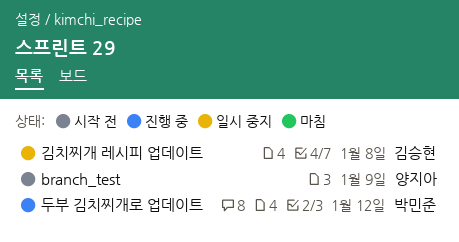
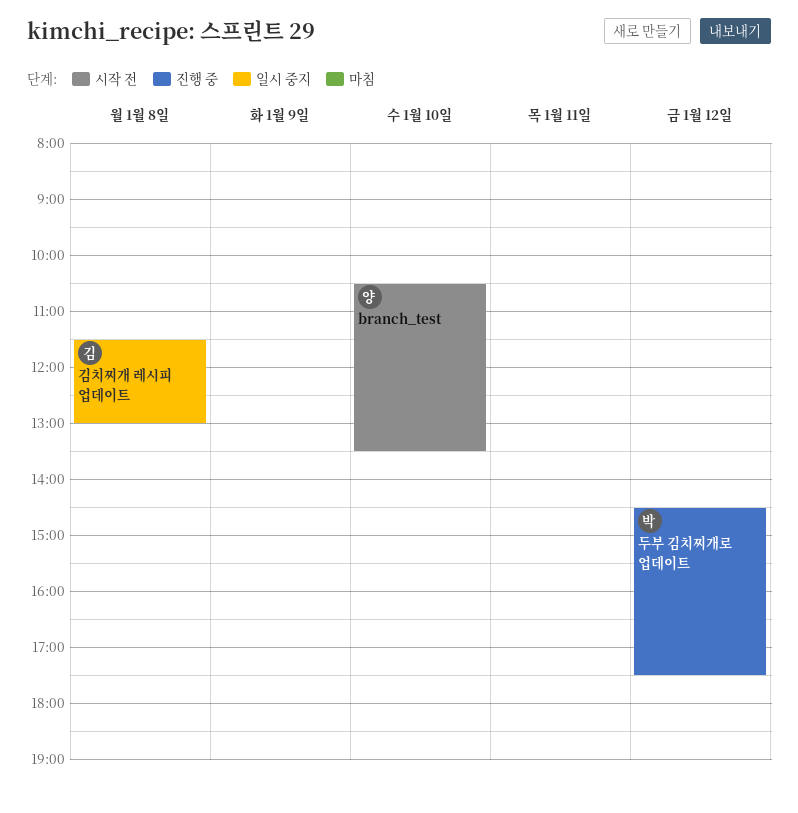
branch_test, day: Jan 9 -> Jan 10

